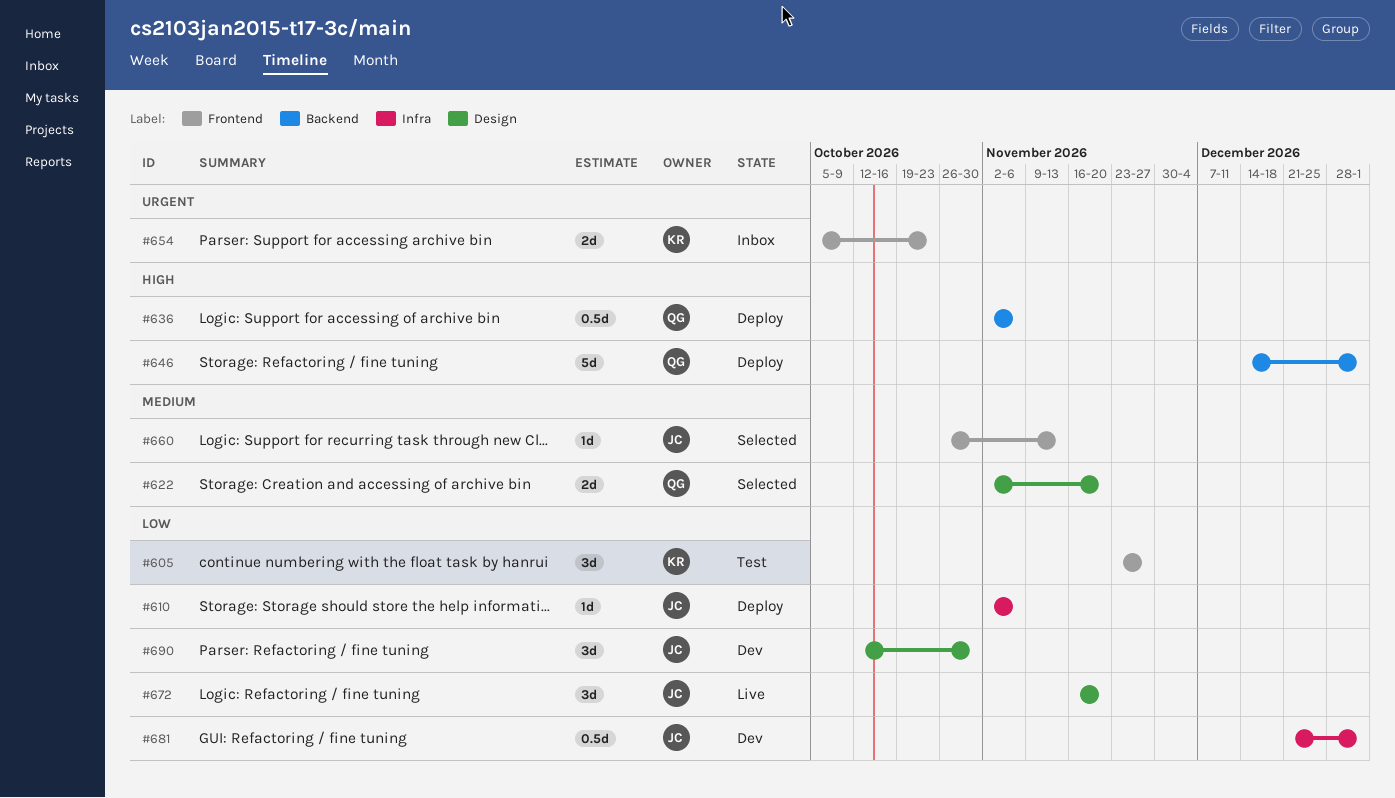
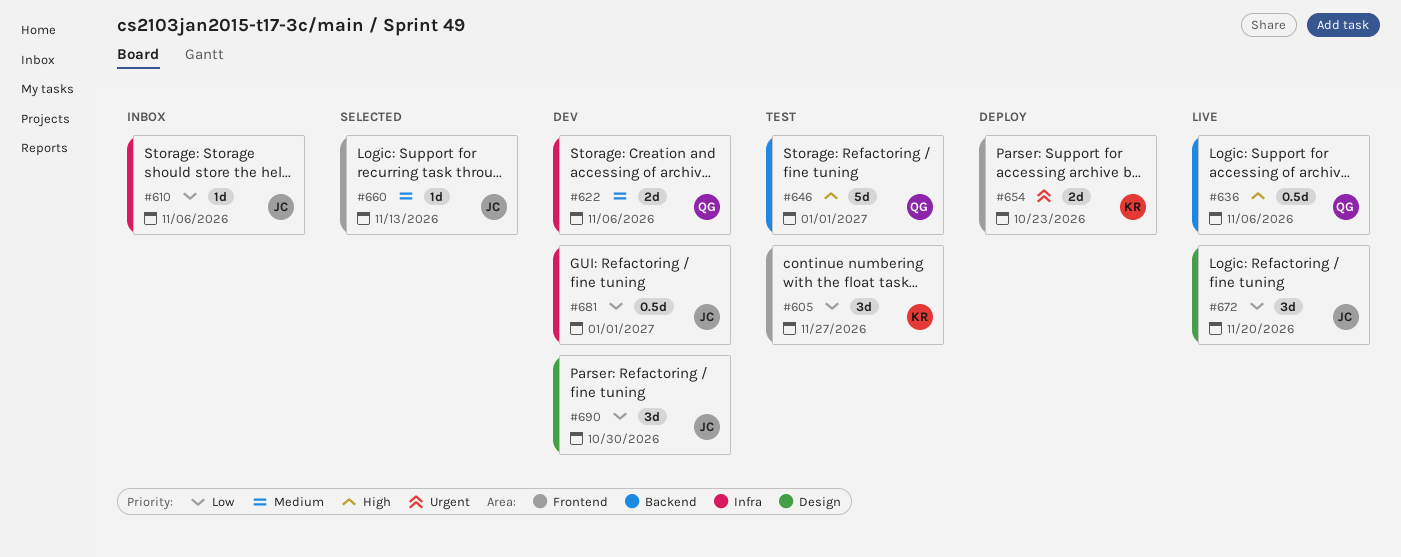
#610, status: Deploy -> Inbox
#622, status: Selected -> Dev
#622, label: Design -> Infra
#622, due: Nov 20 -> Nov 6
#636, status: Deploy -> Live
#646, status: Deploy -> Test
#654, status: Inbox -> Deploy

